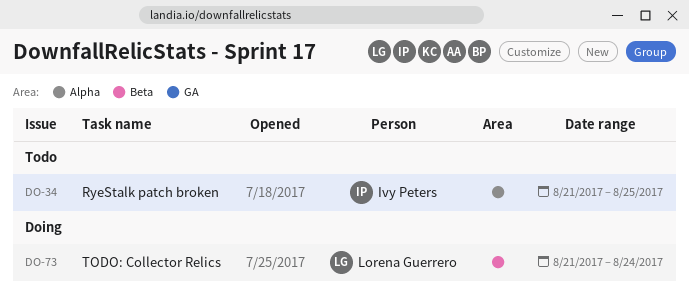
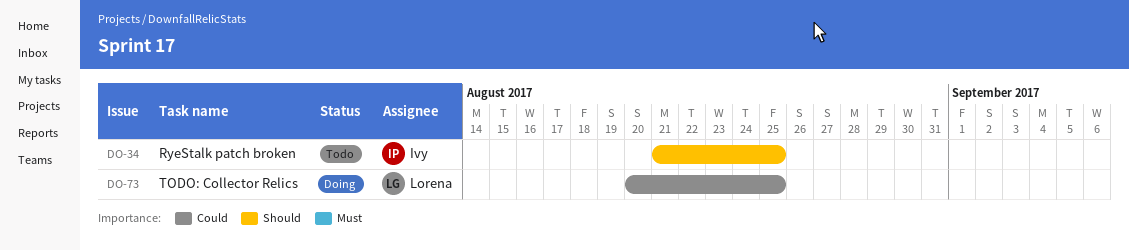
DO-73, start: Aug 21 -> Aug 20
DO-73, due: Aug 24 -> Aug 25

